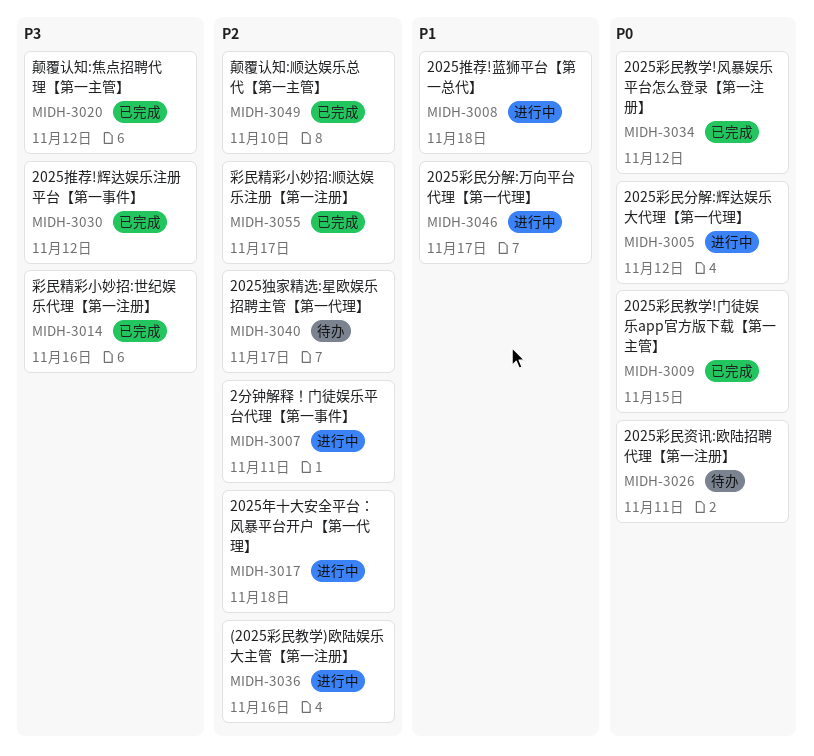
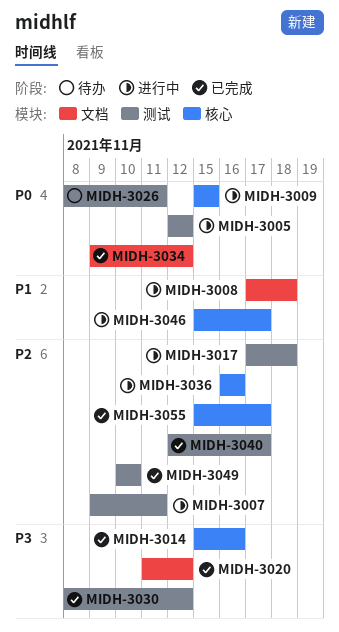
MIDH-3009, status: 已完成 -> 进行中
MIDH-3040, status: 待办 -> 已完成

